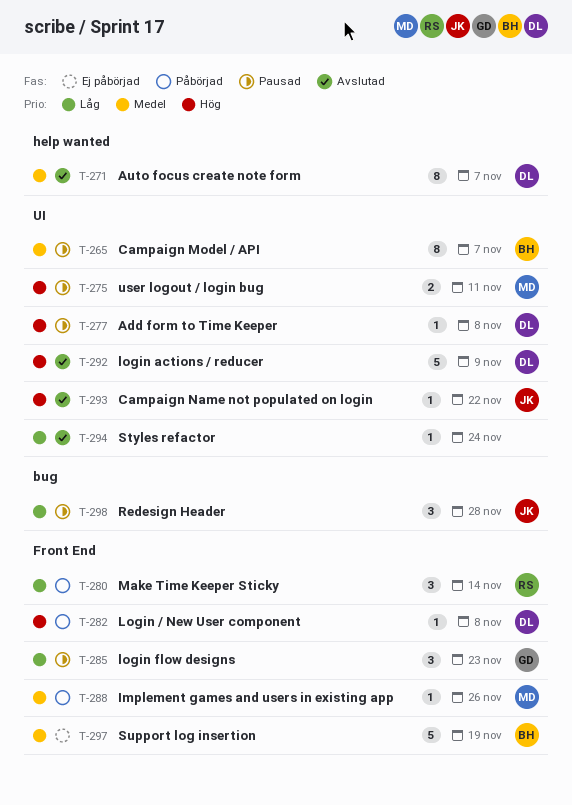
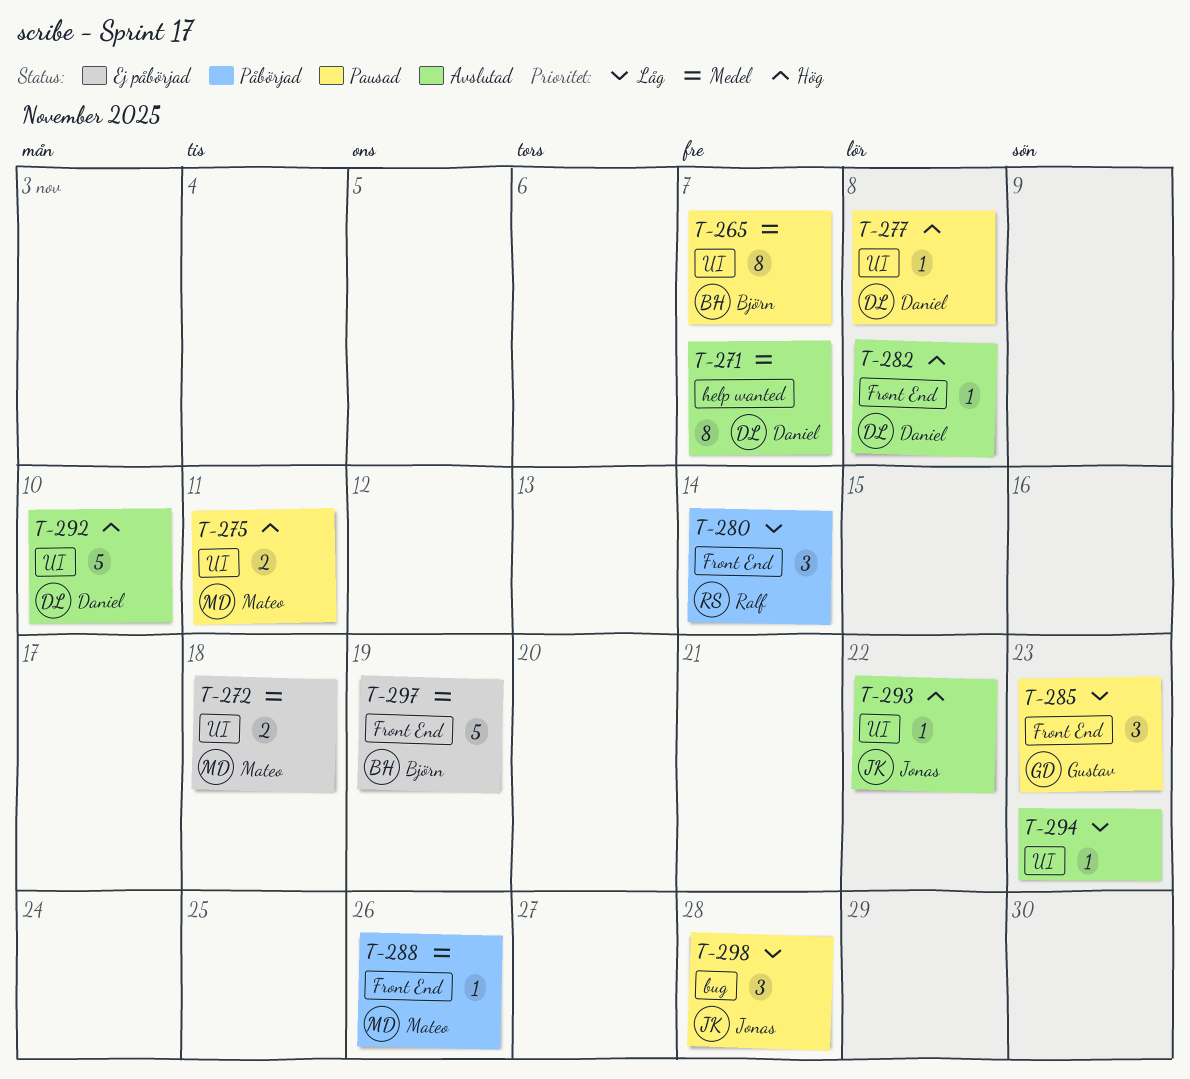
T-272: none -> present
T-282, status: Påbörjad -> Avslutad
T-292, due: Nov 9 -> Nov 10
T-294, due: Nov 24 -> Nov 23

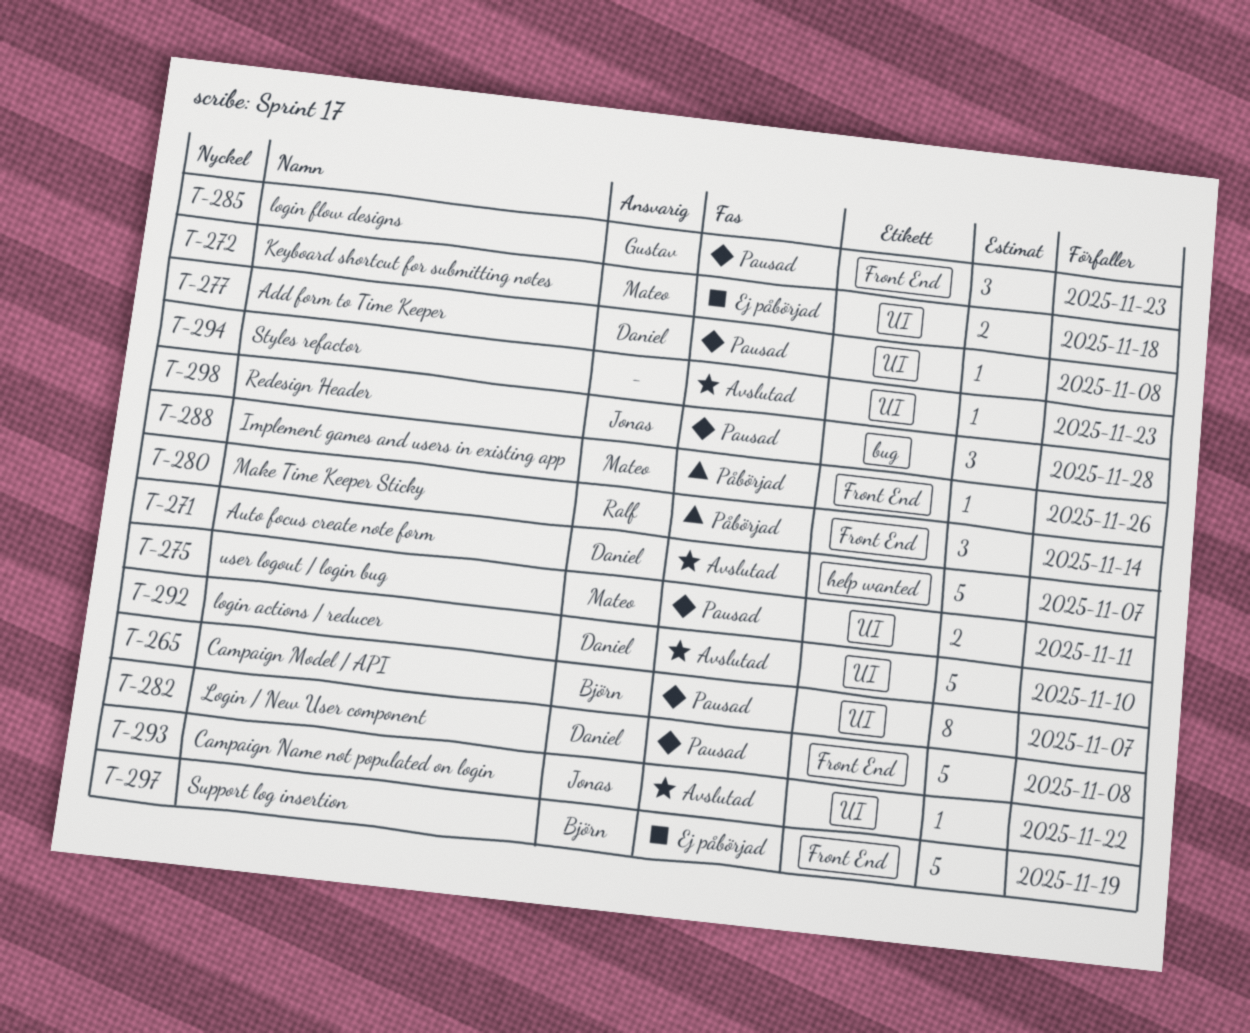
T-271, estimate: 8 -> 5
T-282, status: Avslutad -> Pausad
T-282, estimate: 1 -> 5

